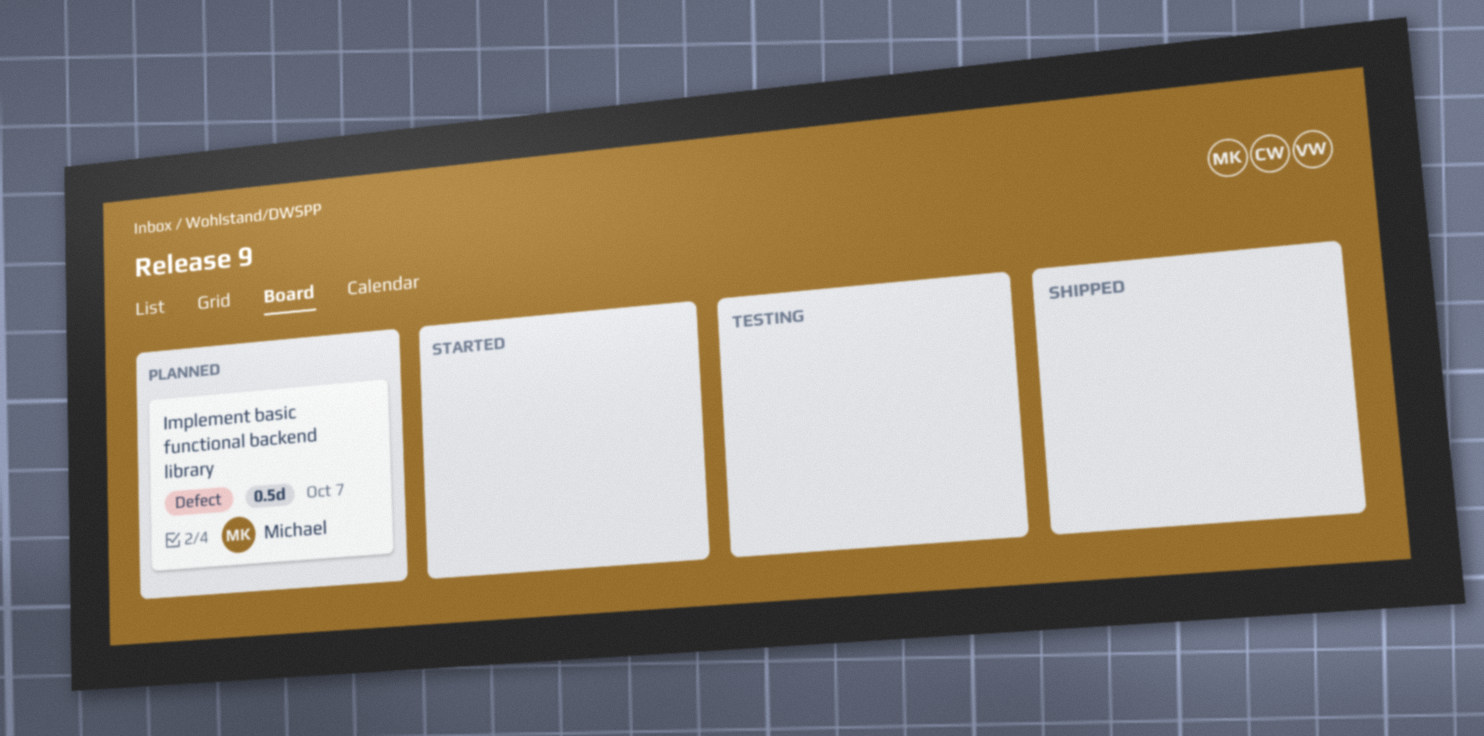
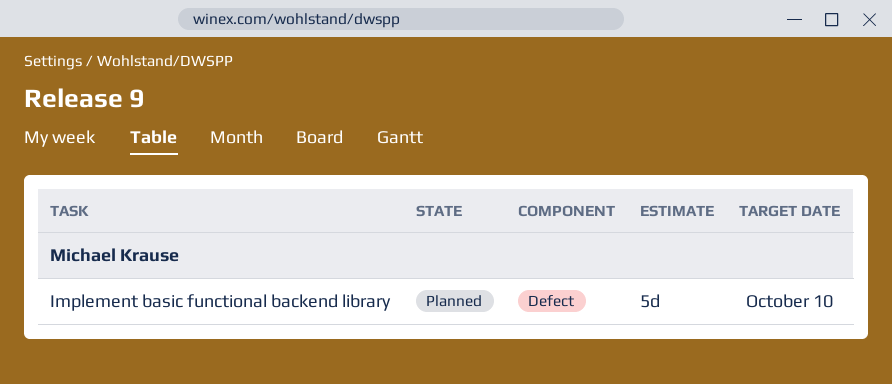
Implement basic functional backend library, estimate: 0.5d -> 5d
Implement basic functional backend library, due: Oct 7 -> Oct 10

